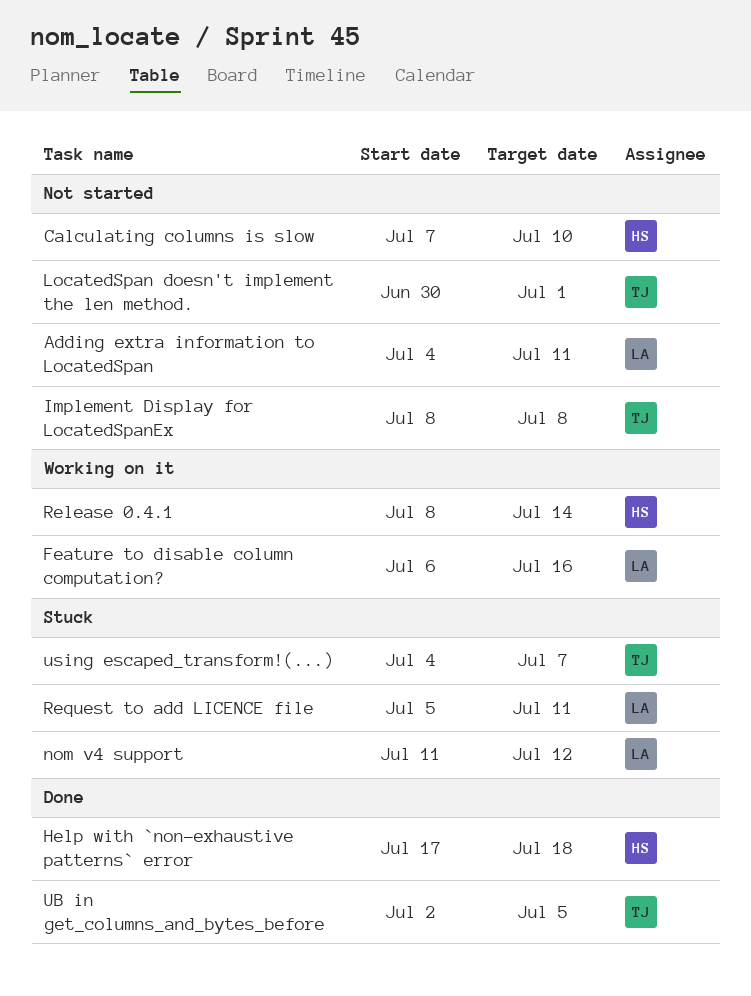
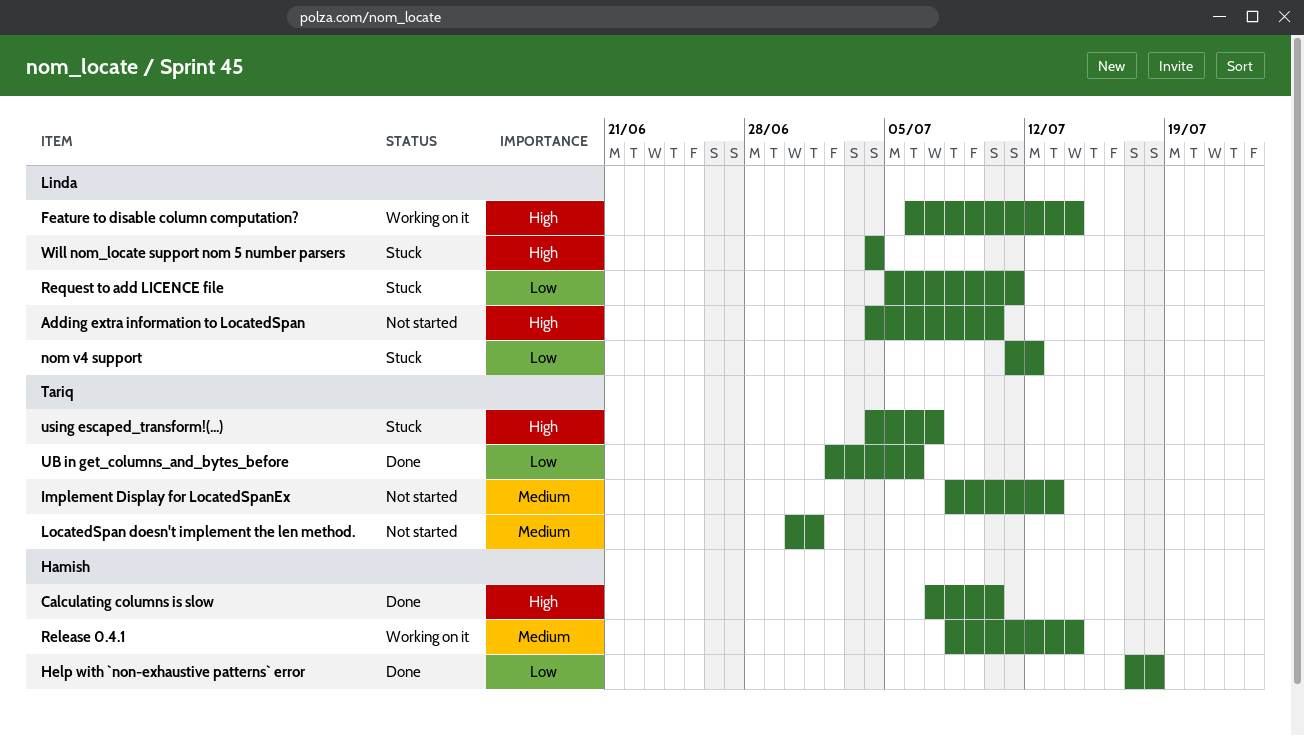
Adding extra information to LocatedSpan, due: Jul 11 -> Jul 10
Calculating columns is slow, status: Not started -> Done
Feature to disable column computation?, due: Jul 16 -> Jul 14
Implement Display for LocatedSpanEx, due: Jul 8 -> Jul 13
UB in get_columns_and_bytes_before, due: Jul 5 -> Jul 6
Will nom_locate support nom 5 number parsers: none -> present

